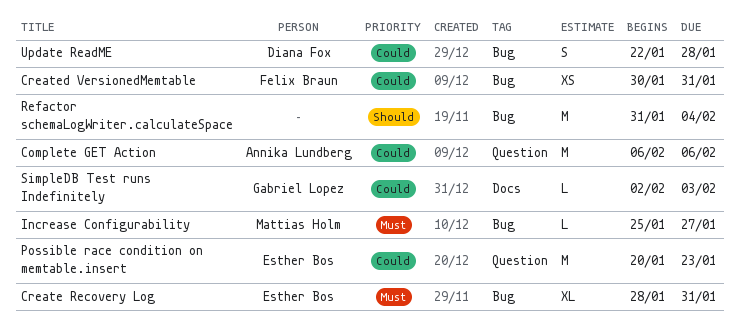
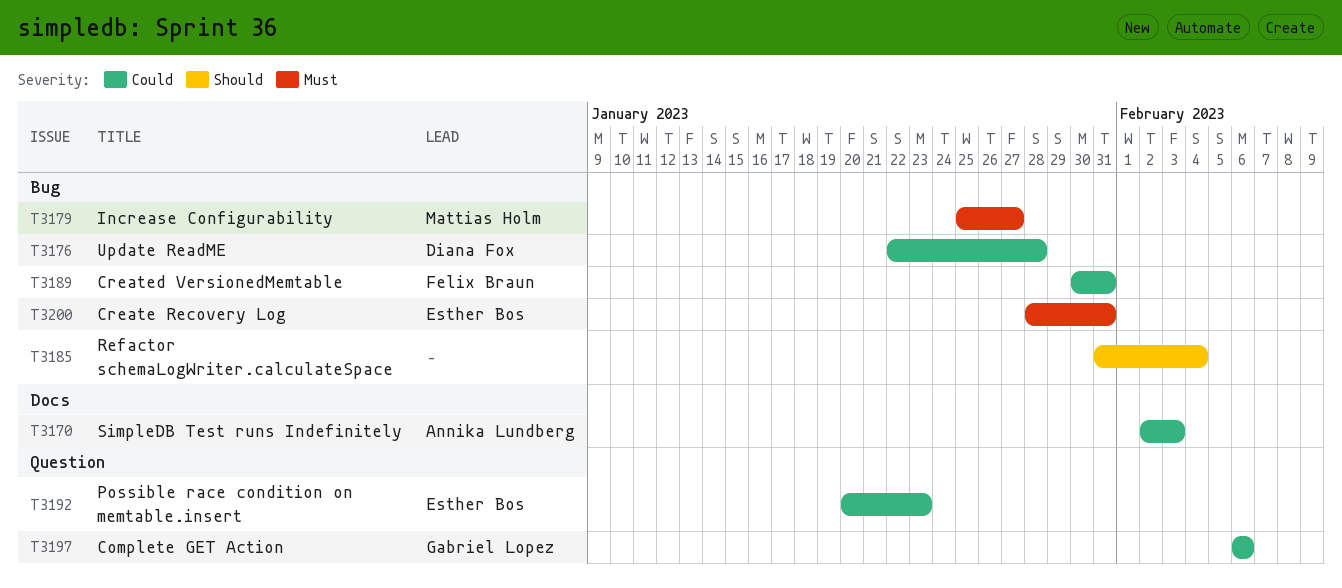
Complete GET Action, owner: Annika Lundberg -> Gabriel Lopez
SimpleDB Test runs Indefinitely, owner: Gabriel Lopez -> Annika Lundberg

